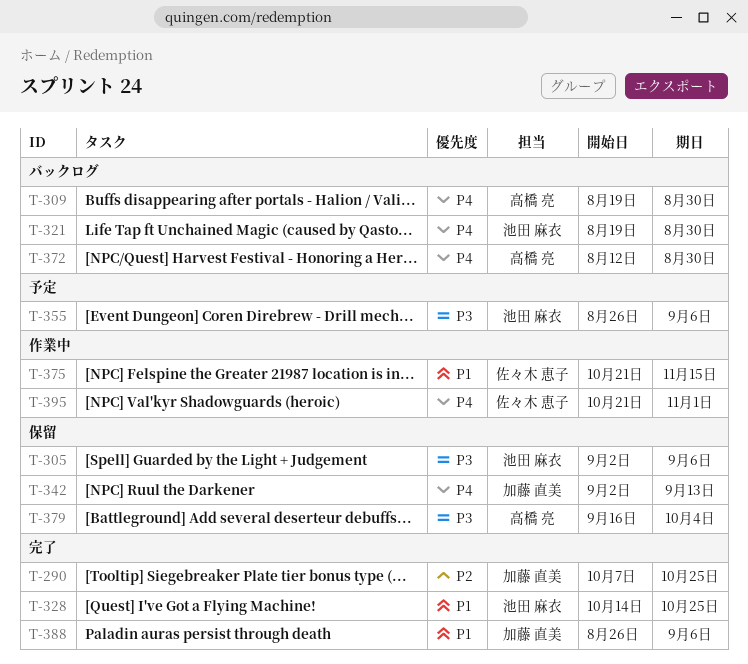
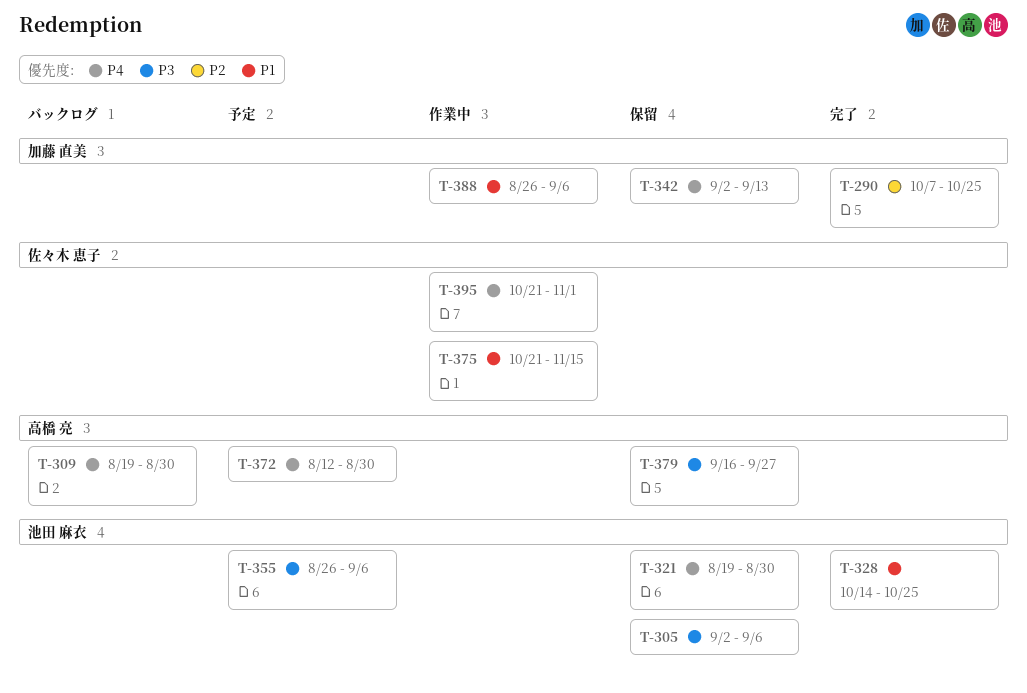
T-321, status: バックログ -> 保留
T-372, status: バックログ -> 予定
T-379, due: Oct 4 -> Sep 27
T-388, status: 完了 -> 作業中

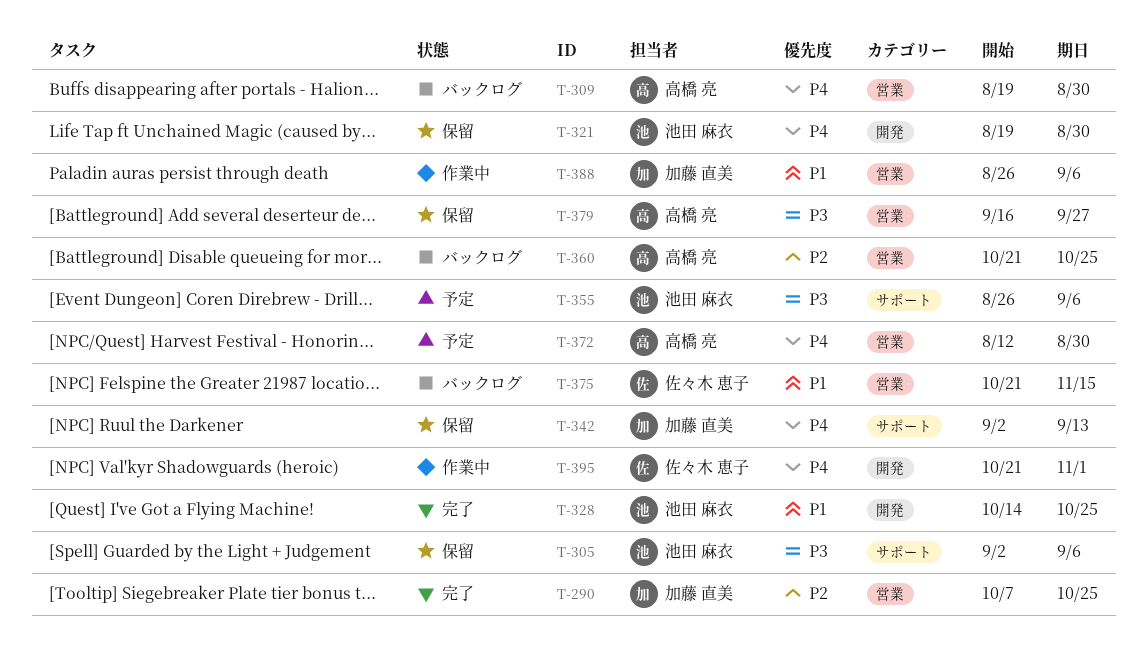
T-360: none -> present
T-375, status: 作業中 -> バックログ

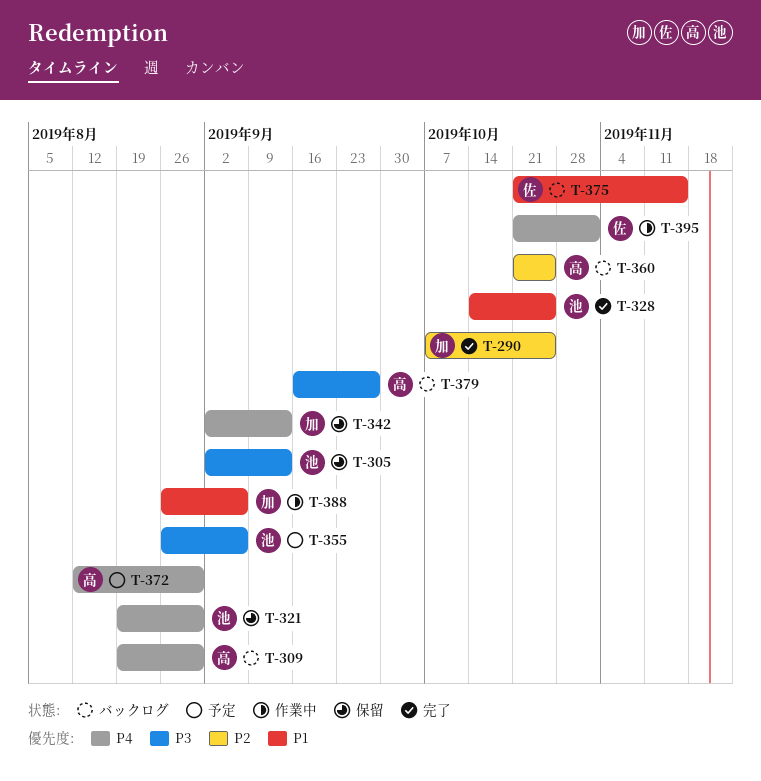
T-305, due: Sep 6 -> Sep 13
T-379, status: 保留 -> バックログ

